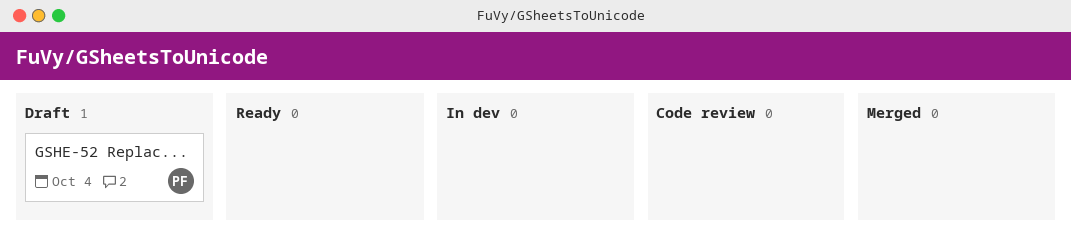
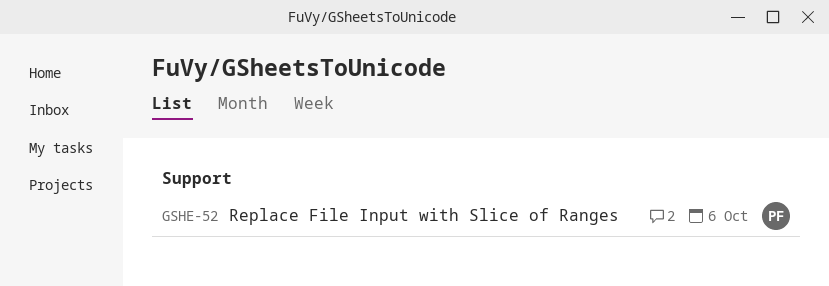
GSHE-52, due: Oct 4 -> Oct 6

